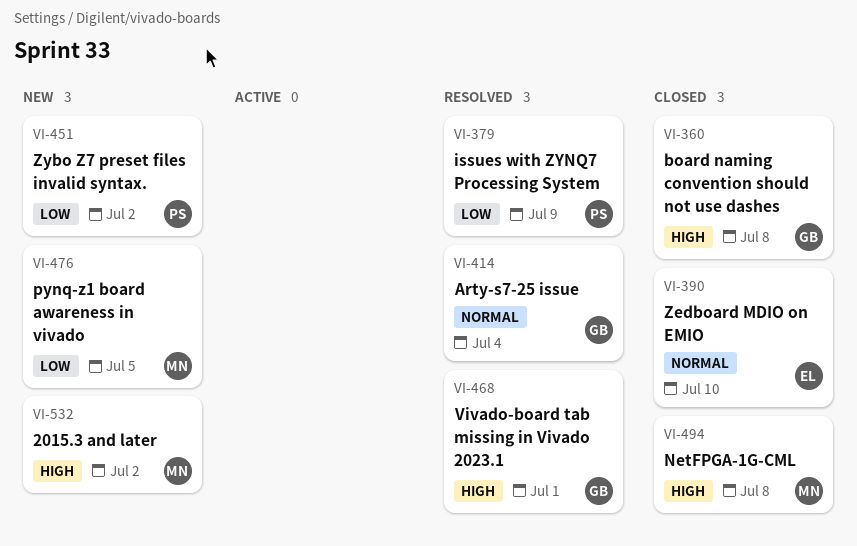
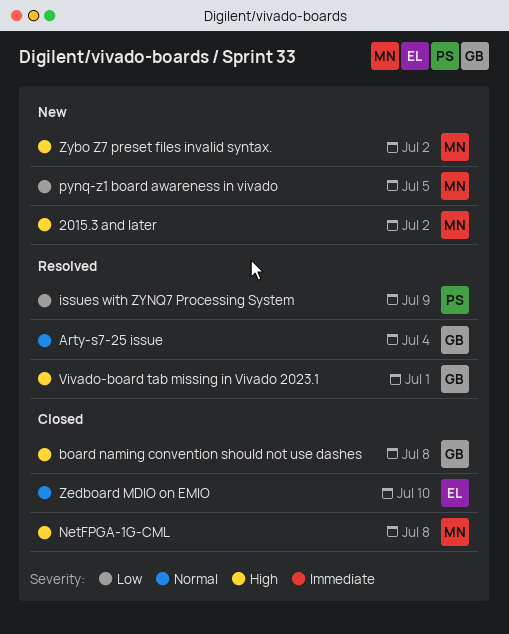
Zybo Z7 preset files invalid syntax., owner: PS -> MN
Zybo Z7 preset files invalid syntax., priority: Low -> High

